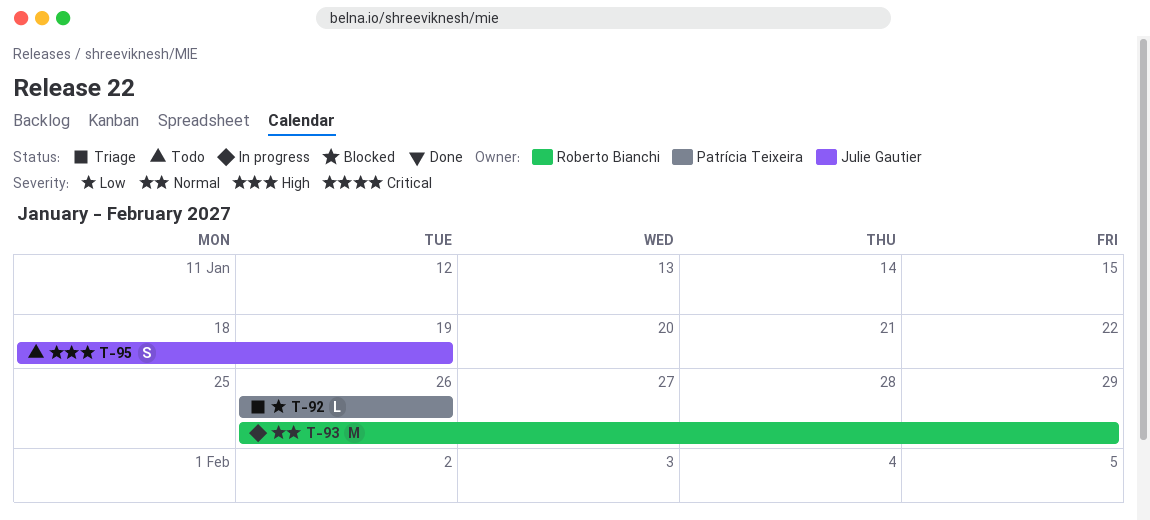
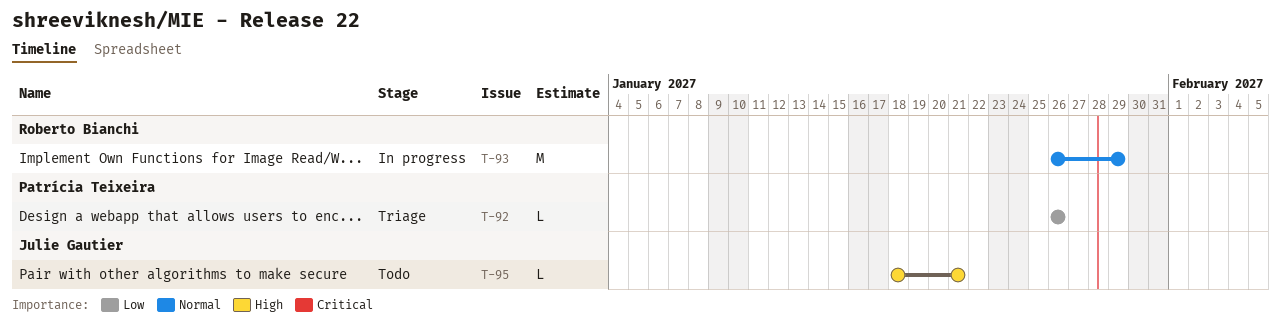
T-95, estimate: S -> L
T-95, due: Jan 19 -> Jan 21

